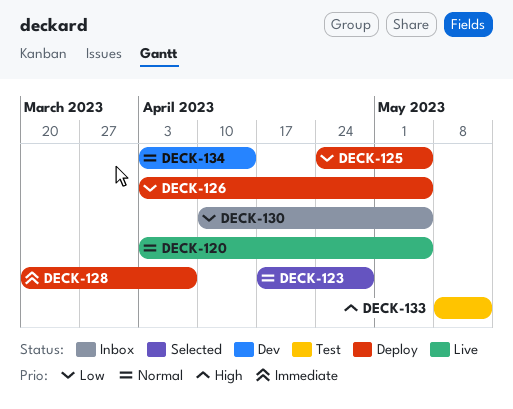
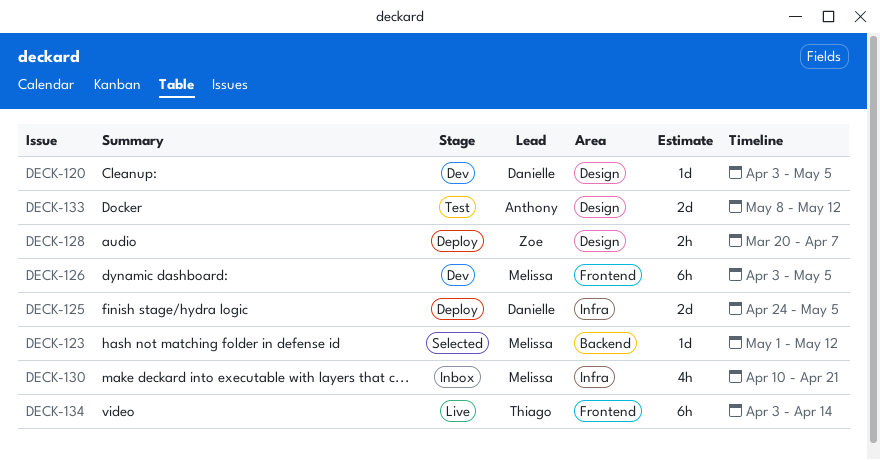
DECK-120, status: Live -> Dev
DECK-123, start: Apr 17 -> May 1
DECK-123, due: Apr 28 -> May 12
DECK-126, status: Deploy -> Dev
DECK-130, due: May 5 -> Apr 21
DECK-134, status: Dev -> Live

